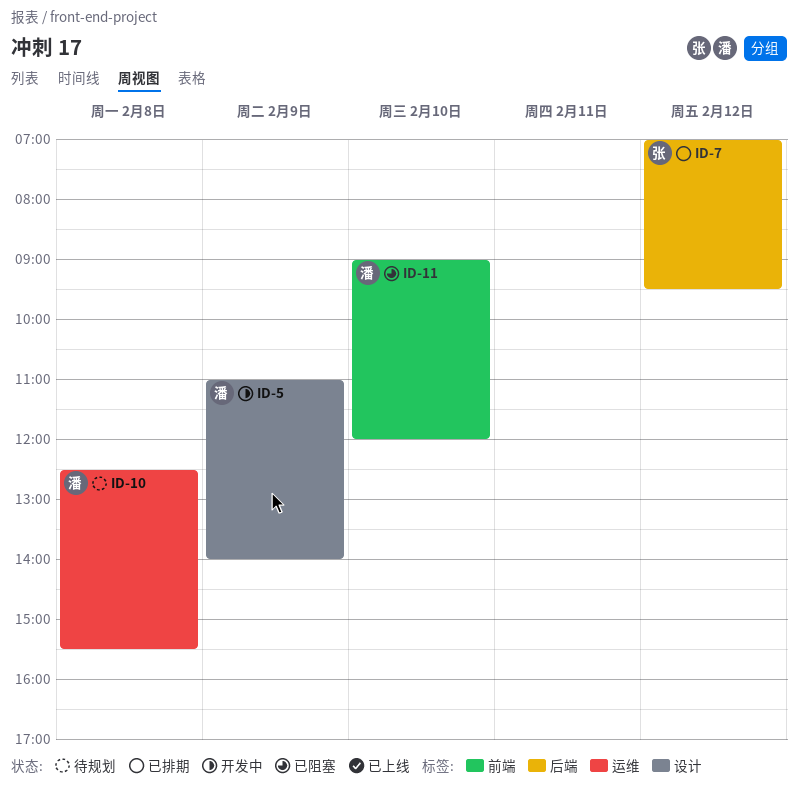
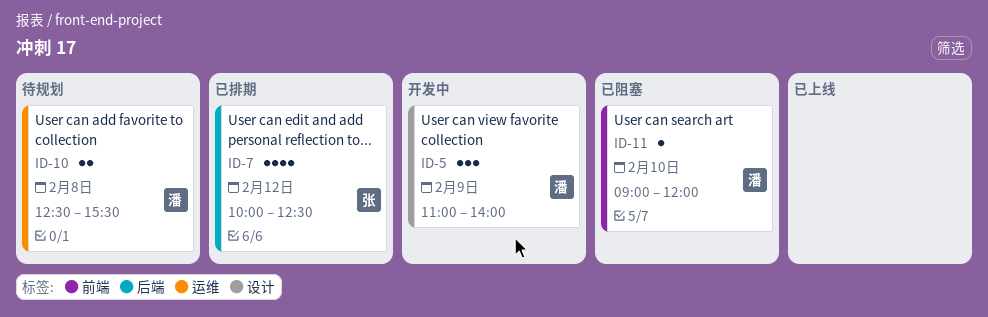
ID-7, begins: 07:00 -> 10:00
ID-7, ends: 09:30 -> 12:30

